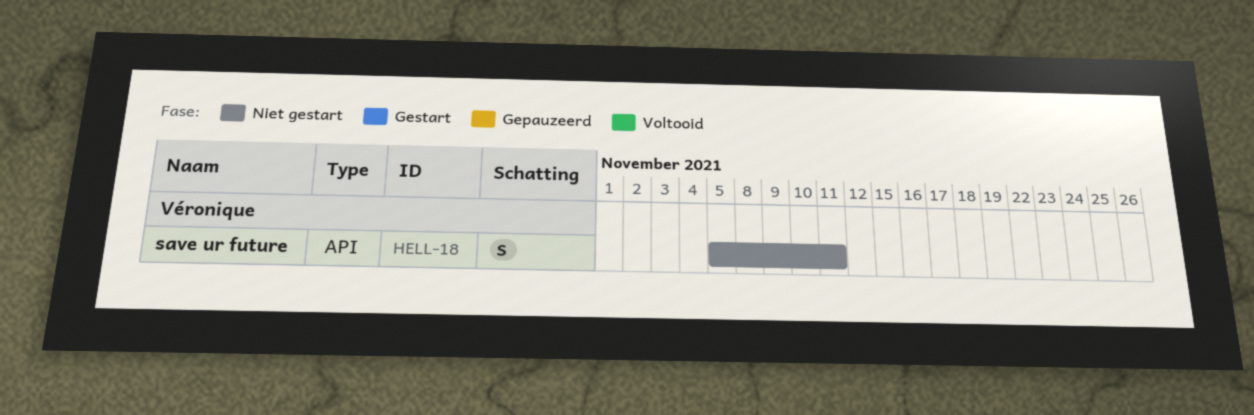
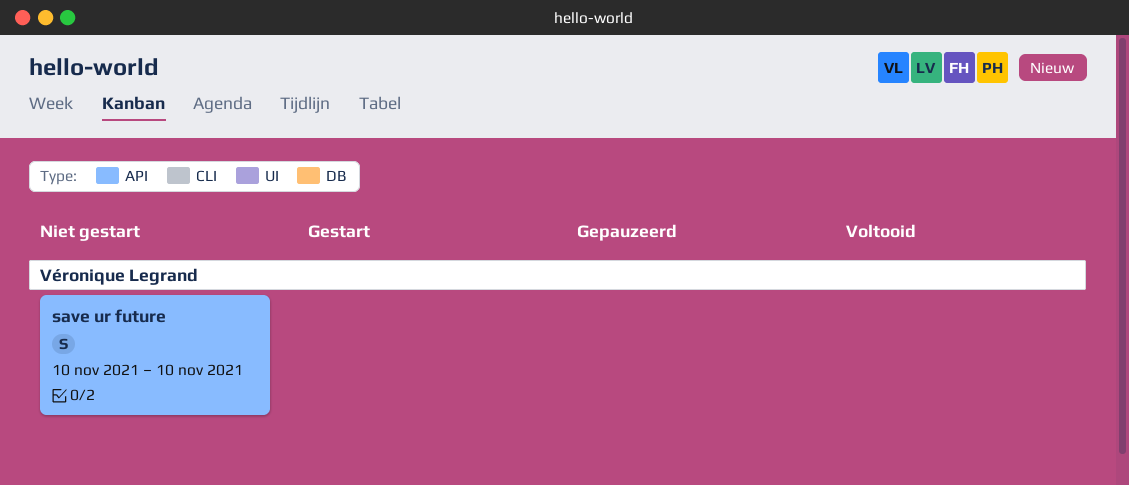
save ur future, start: Nov 5 -> Nov 10
save ur future, due: Nov 11 -> Nov 10

